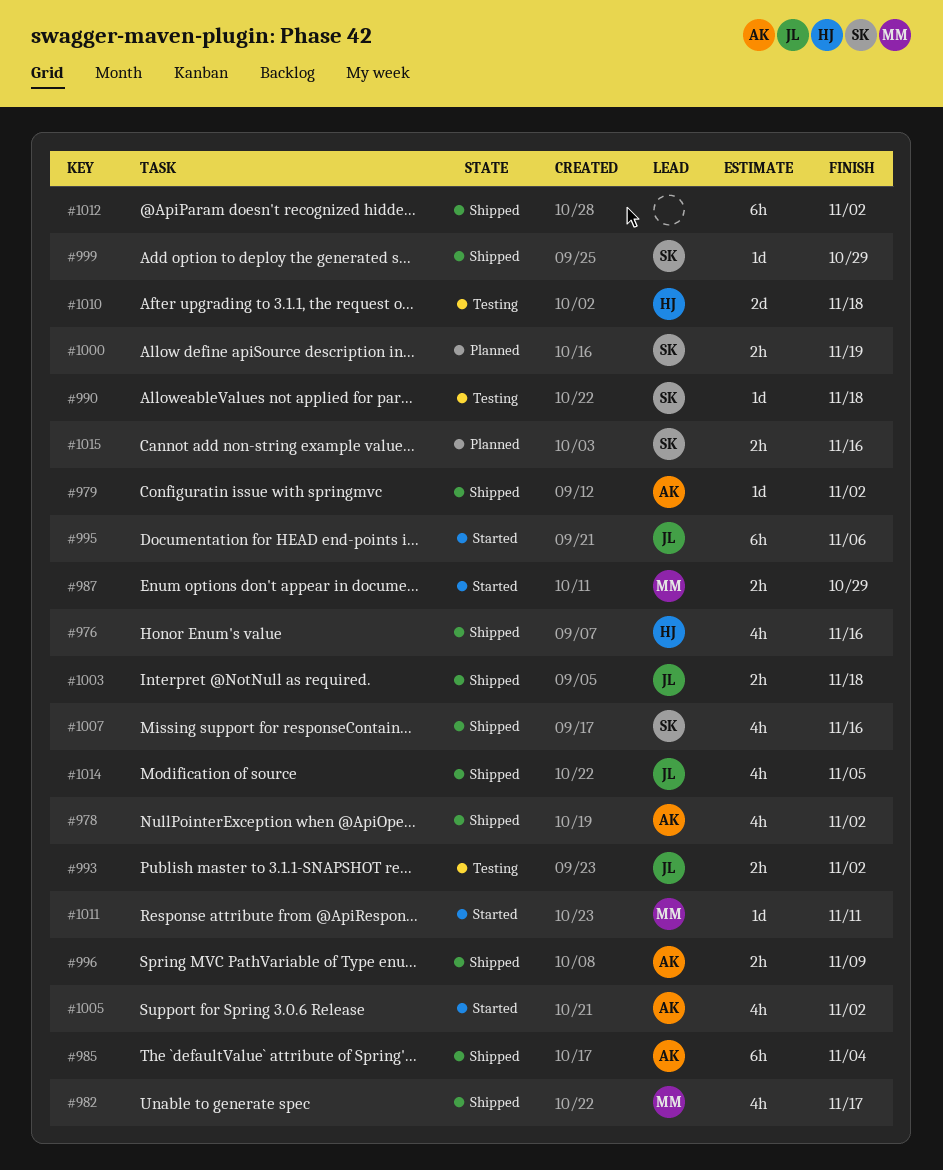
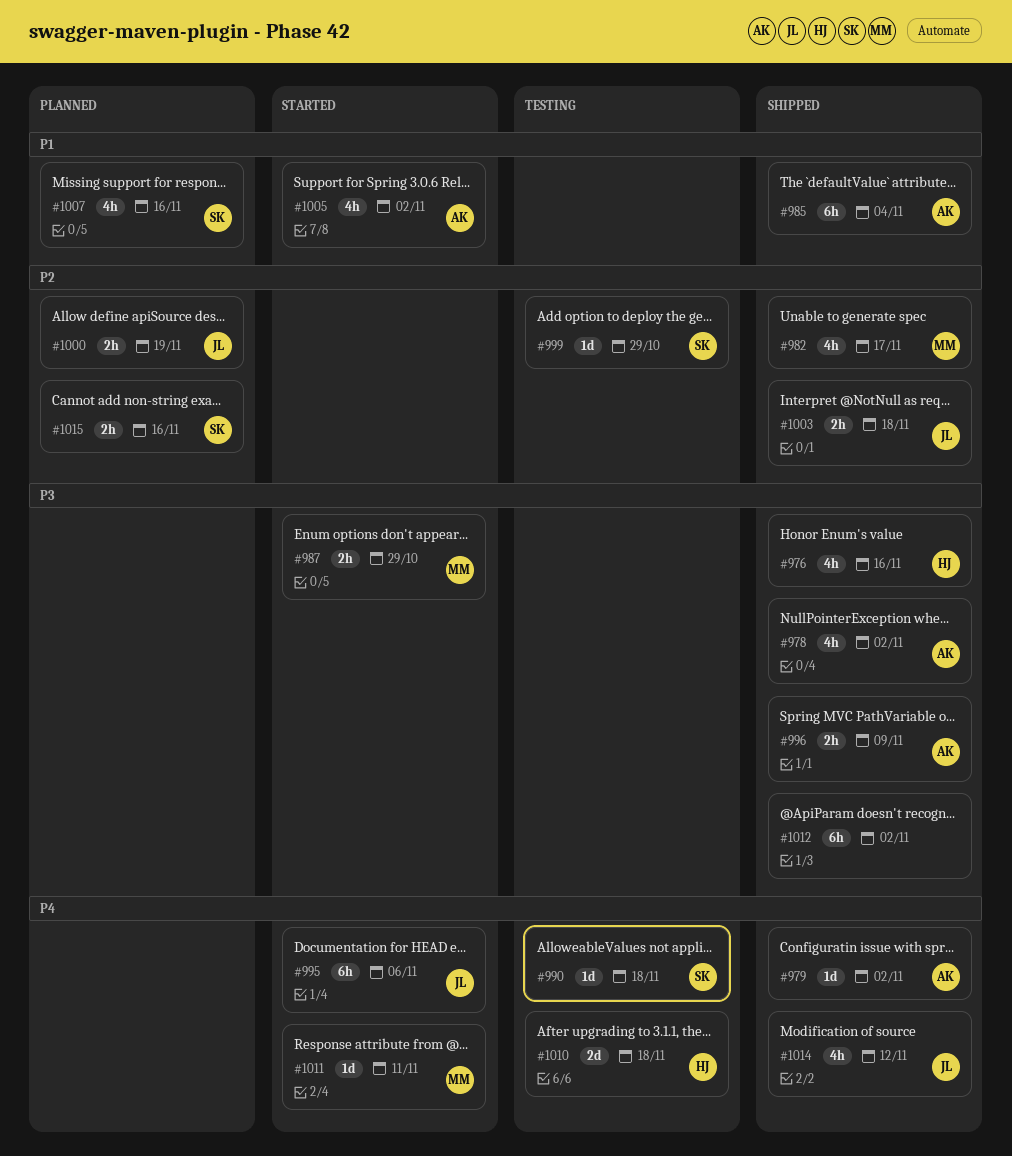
#993: present -> none
#999, status: Shipped -> Testing
#1000, owner: SK -> JL
#1007, status: Shipped -> Planned
#1014, due: Nov 5 -> Nov 12

